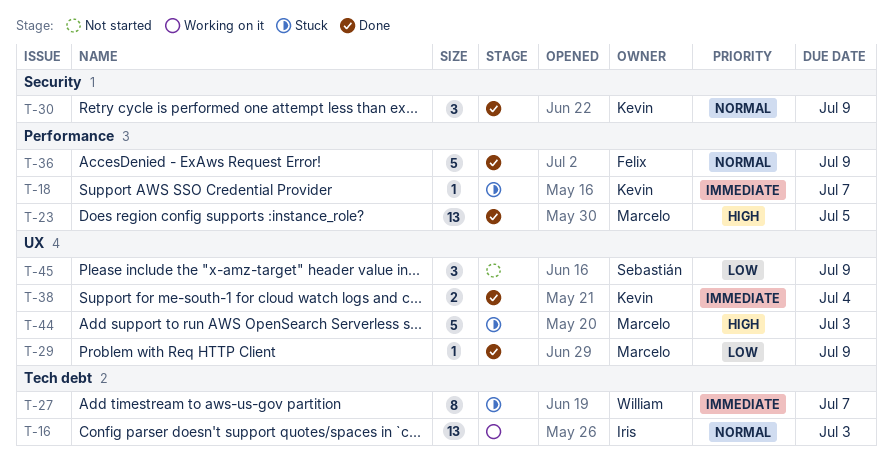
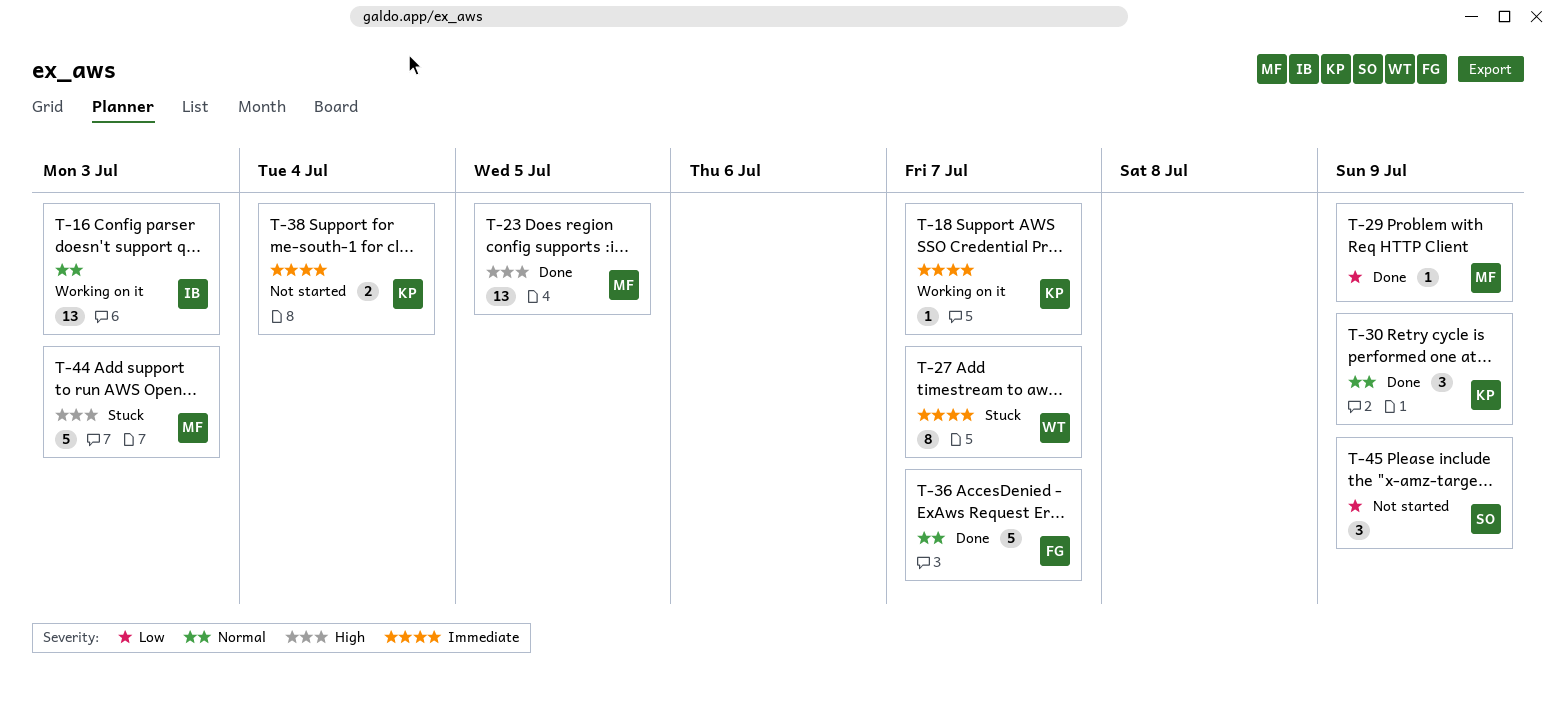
T-18, status: Stuck -> Working on it
T-36, due: Jul 9 -> Jul 7
T-38, status: Done -> Not started

